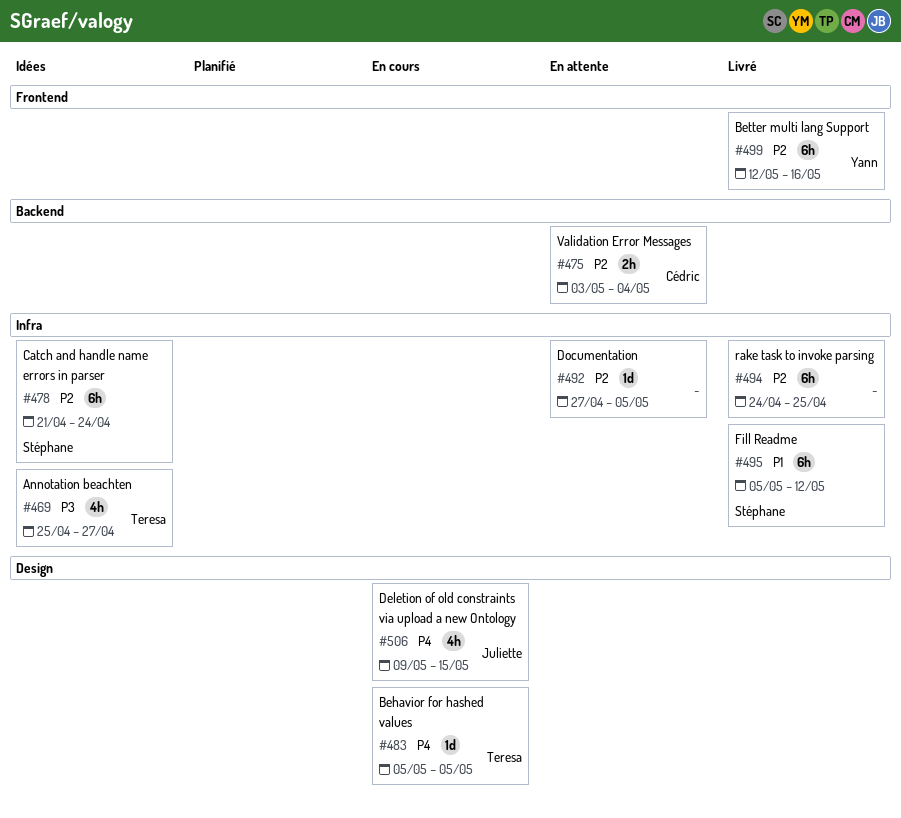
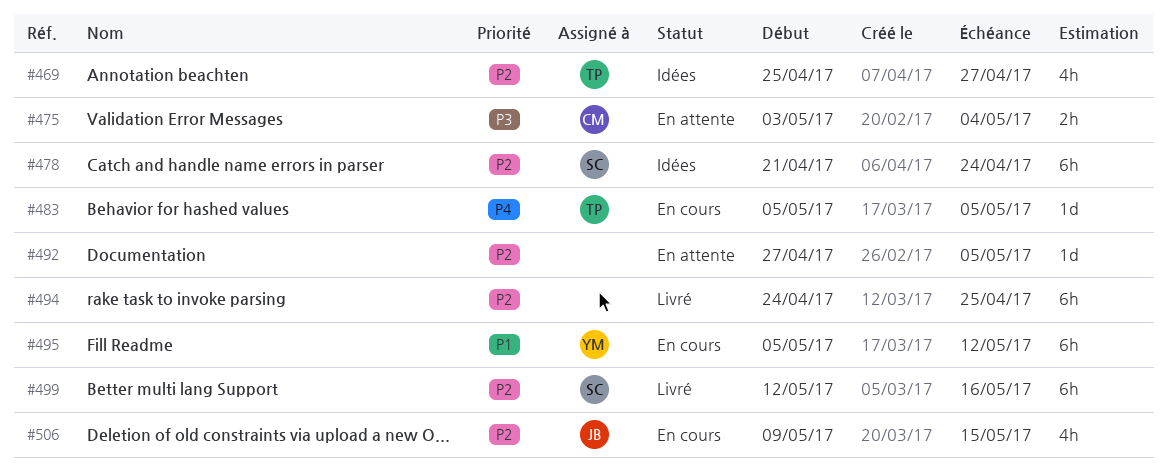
#469, priority: P3 -> P2
#475, priority: P2 -> P3
#495, status: Livré -> En cours
#495, owner: Stéphane -> Yann
#499, owner: Yann -> Stéphane
#506, priority: P4 -> P2

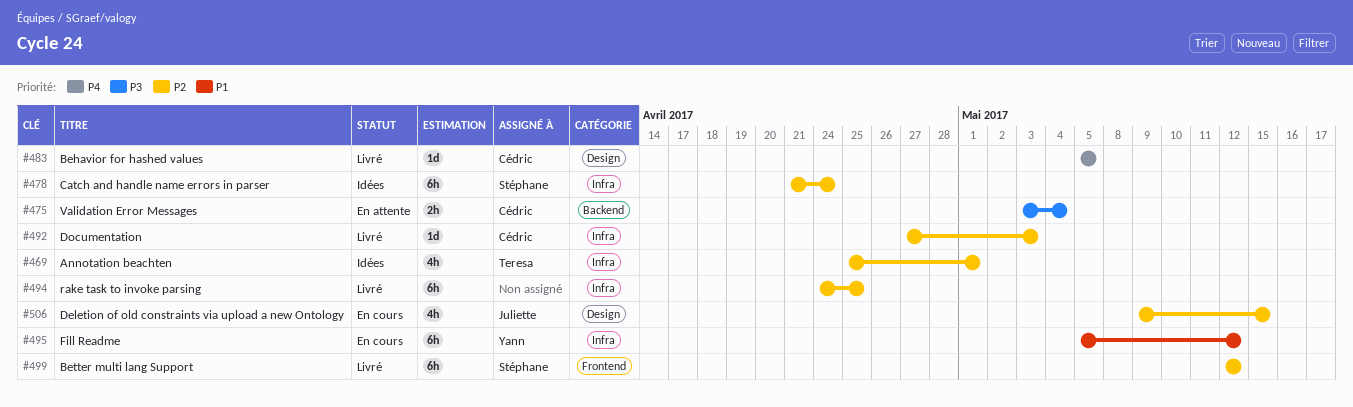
#469, due: Apr 27 -> May 1
#483, status: En cours -> Livré
#483, owner: Teresa -> Cédric
#492, status: En attente -> Livré
#492, owner: none -> Cédric
#492, due: May 5 -> May 3
#499, due: May 16 -> May 12

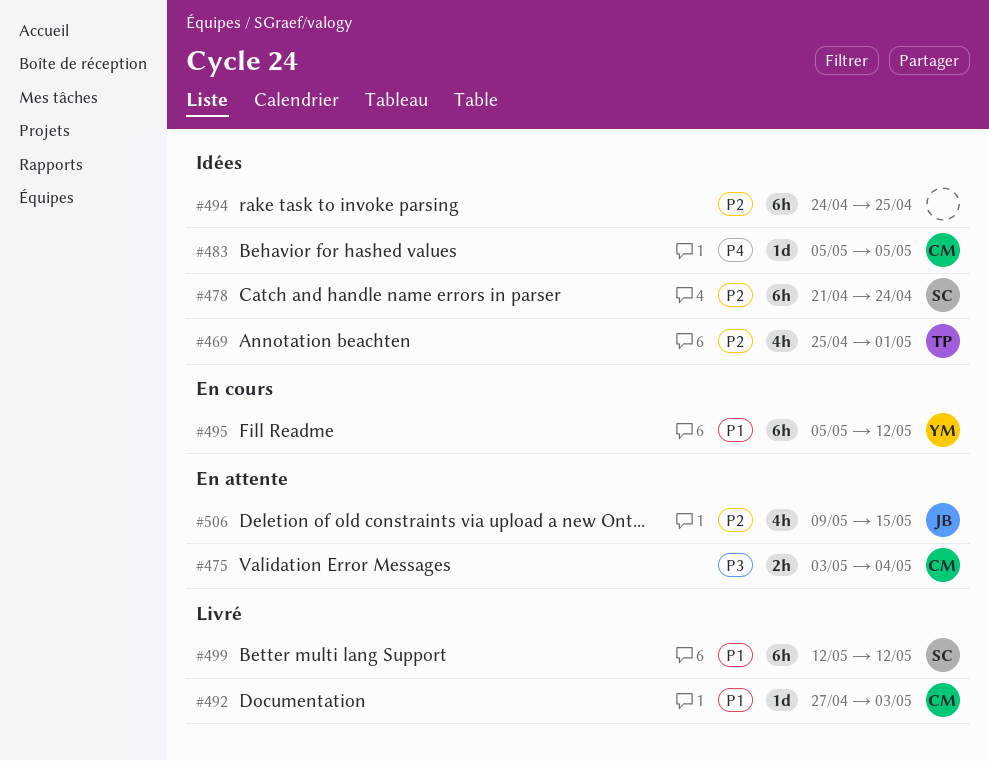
#483, status: Livré -> Idées
#492, priority: P2 -> P1
#494, status: Livré -> Idées
#499, priority: P2 -> P1
#506, status: En cours -> En attente

